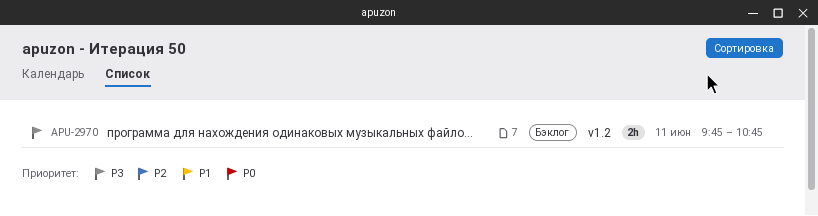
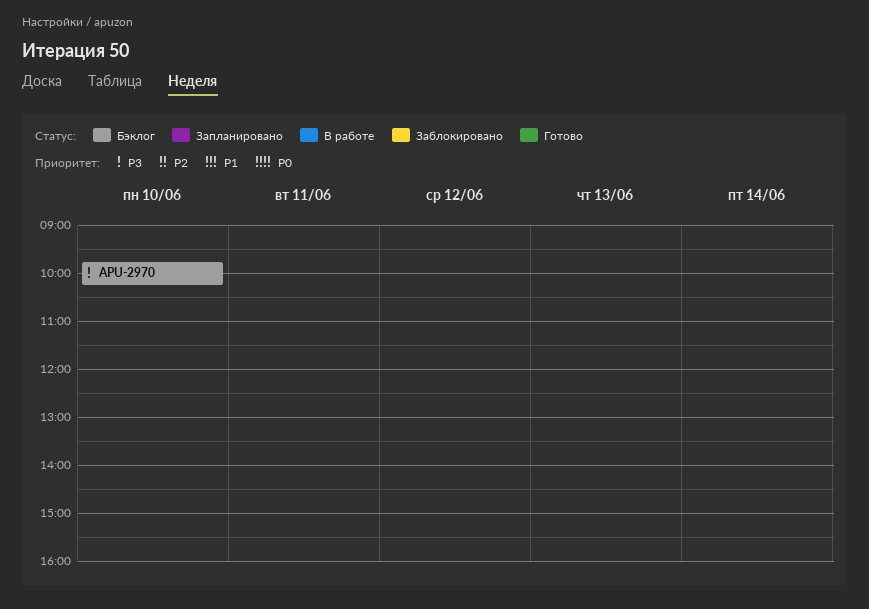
APU-2970, day: Jun 11 -> Jun 10
APU-2970, ends: 10:45 -> 10:15

